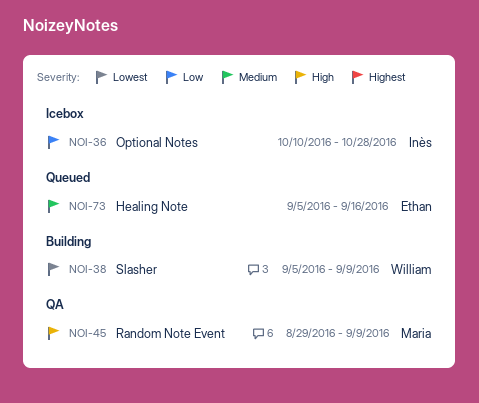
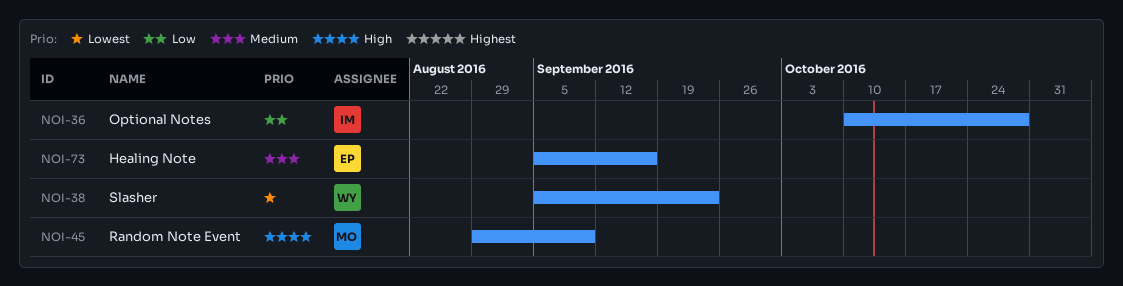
NOI-38, due: Sep 9 -> Sep 23

